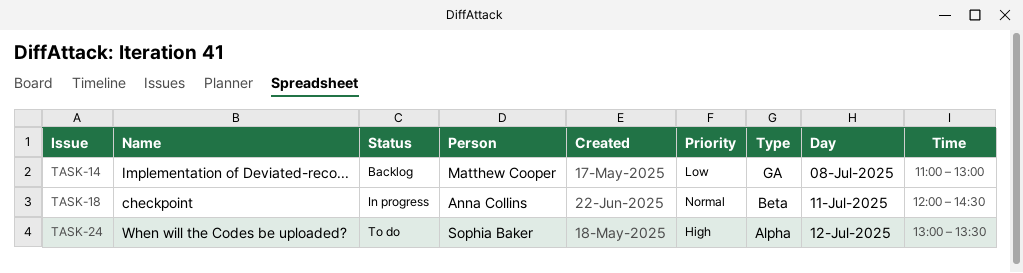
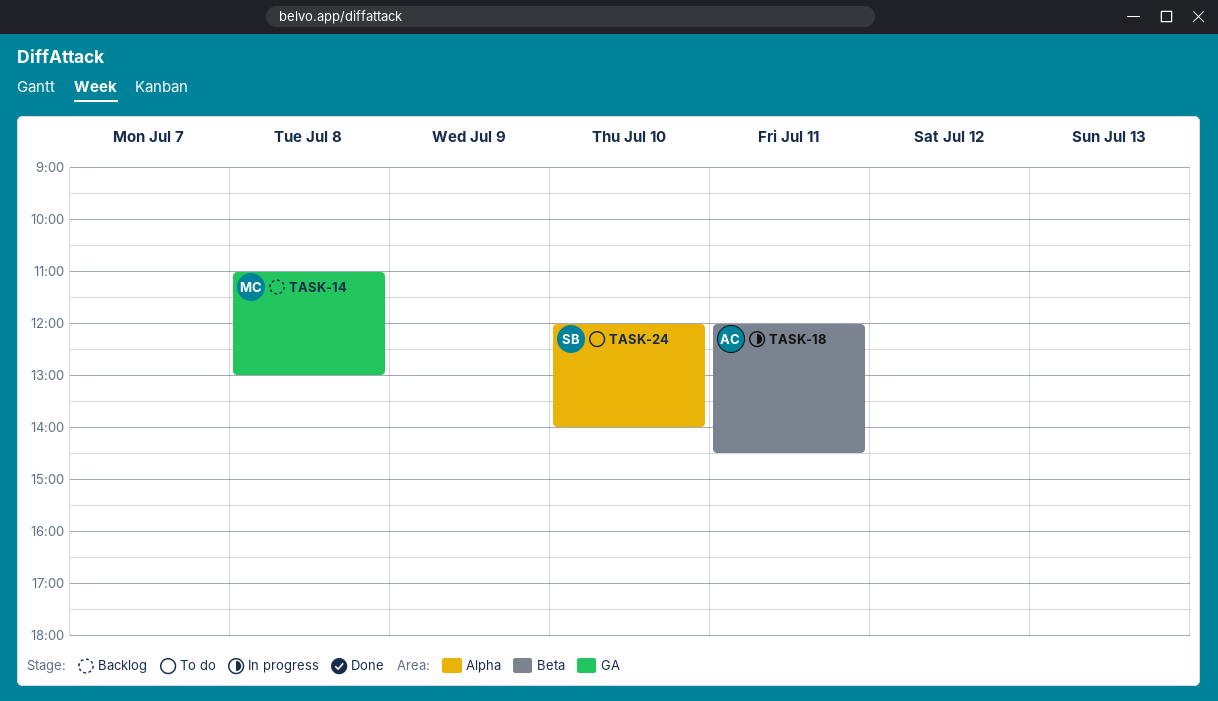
TASK-24, day: Jul 12 -> Jul 10
TASK-24, begins: 13:00 -> 12:00
TASK-24, ends: 13:30 -> 14:00

